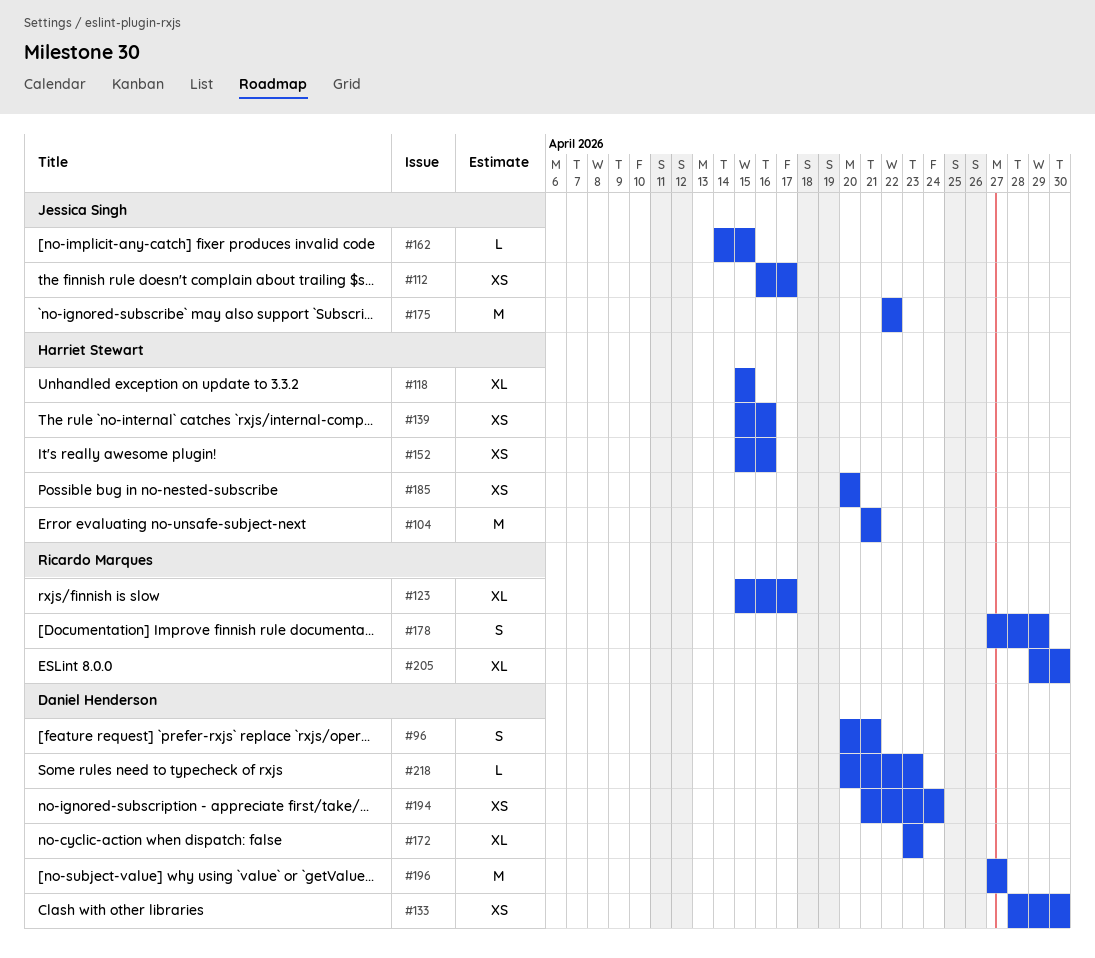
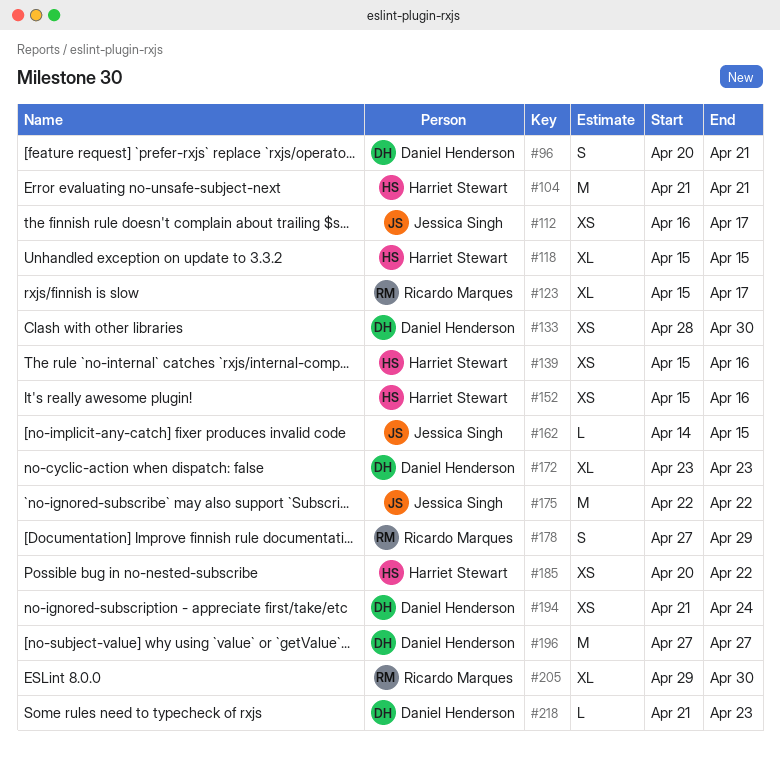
#185, due: Apr 20 -> Apr 22
#218, start: Apr 20 -> Apr 21

